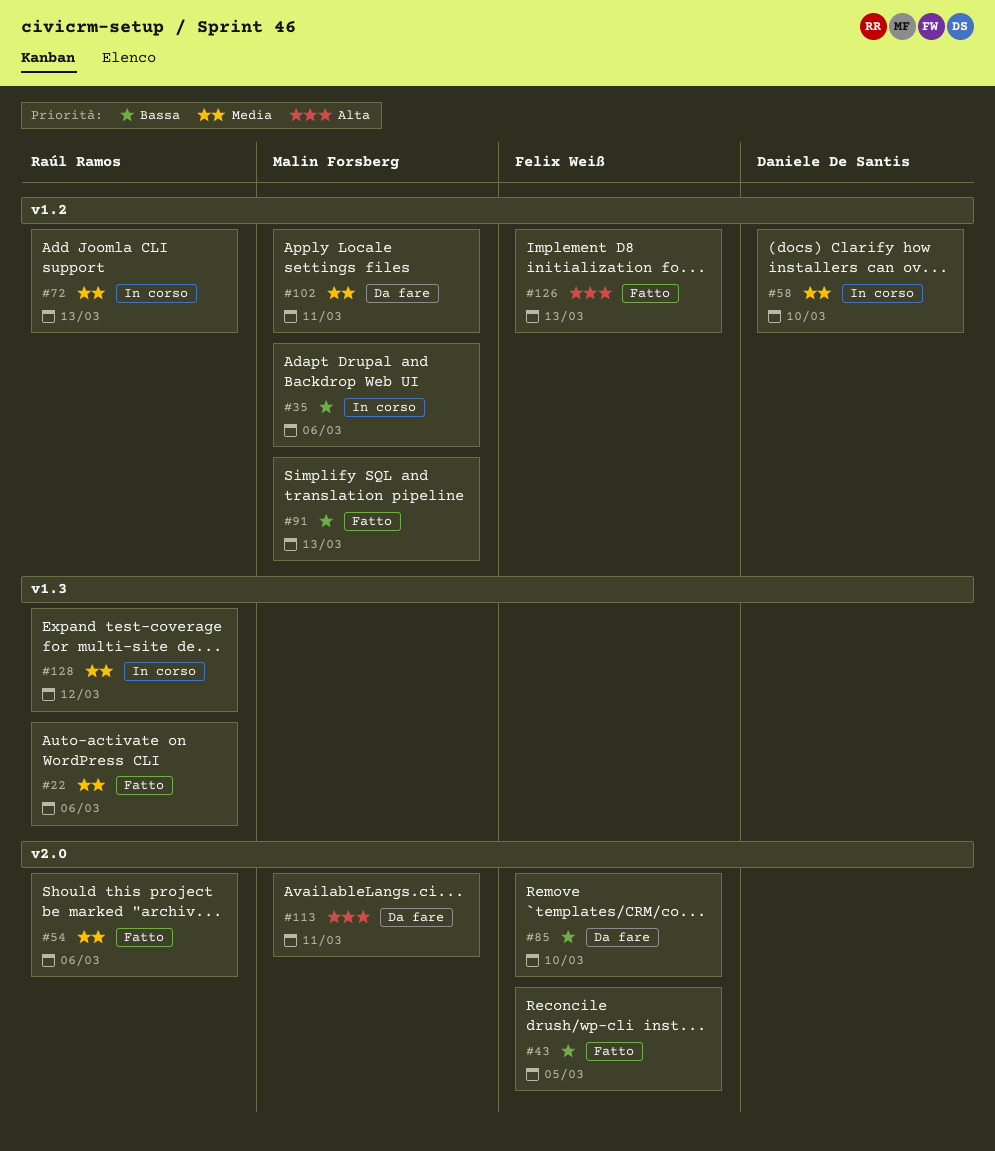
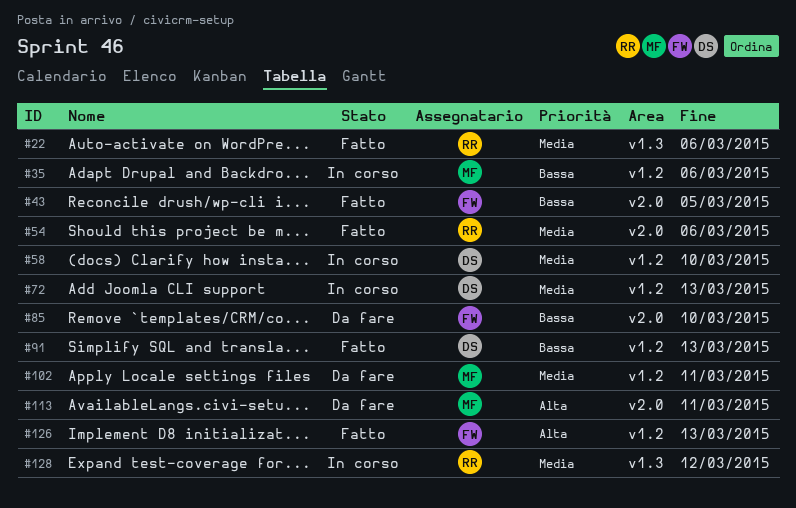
#72, owner: Raúl Ramos -> Daniele De Santis
#91, owner: Malin Forsberg -> Daniele De Santis

